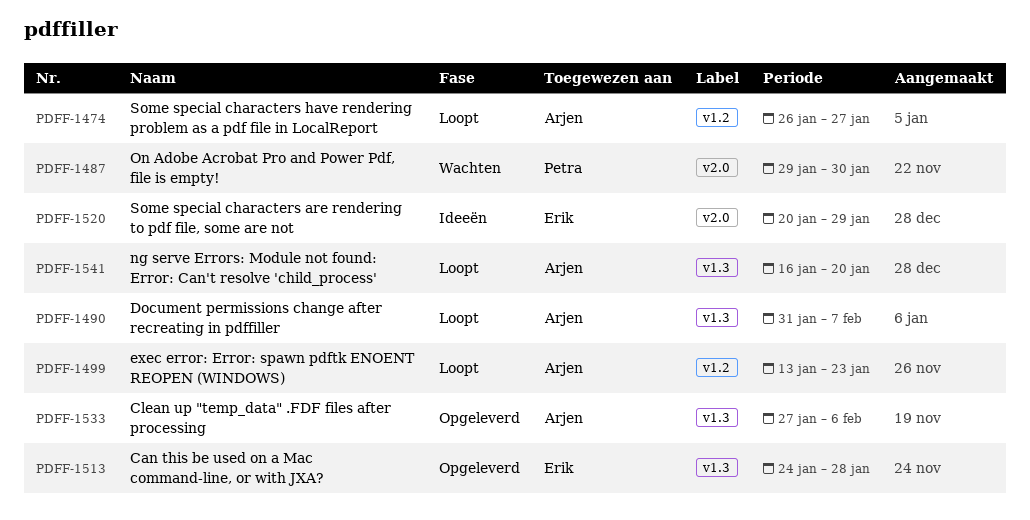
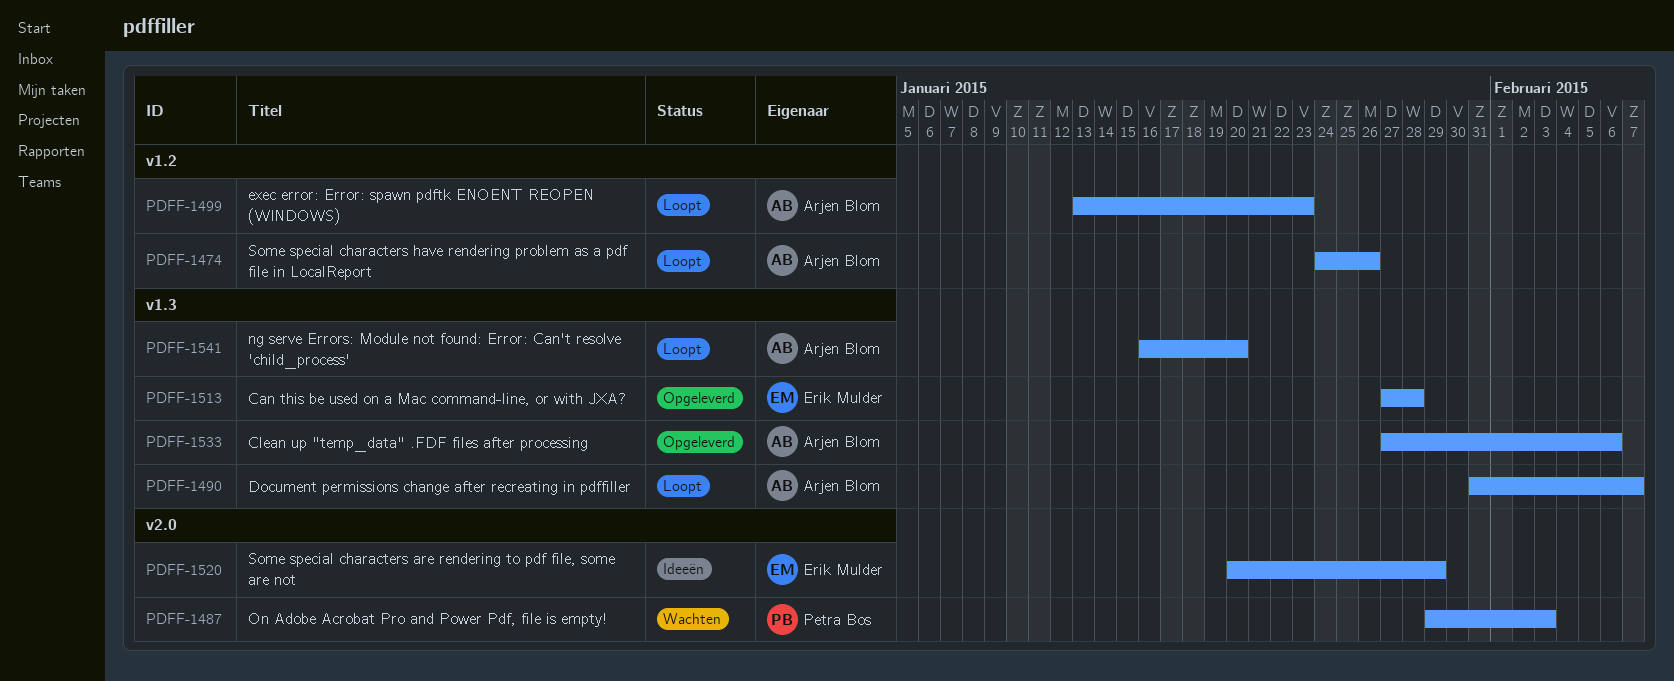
PDFF-1474, start: Jan 26 -> Jan 24
PDFF-1474, due: Jan 27 -> Jan 26
PDFF-1487, due: Jan 30 -> Feb 3
PDFF-1513, start: Jan 24 -> Jan 27

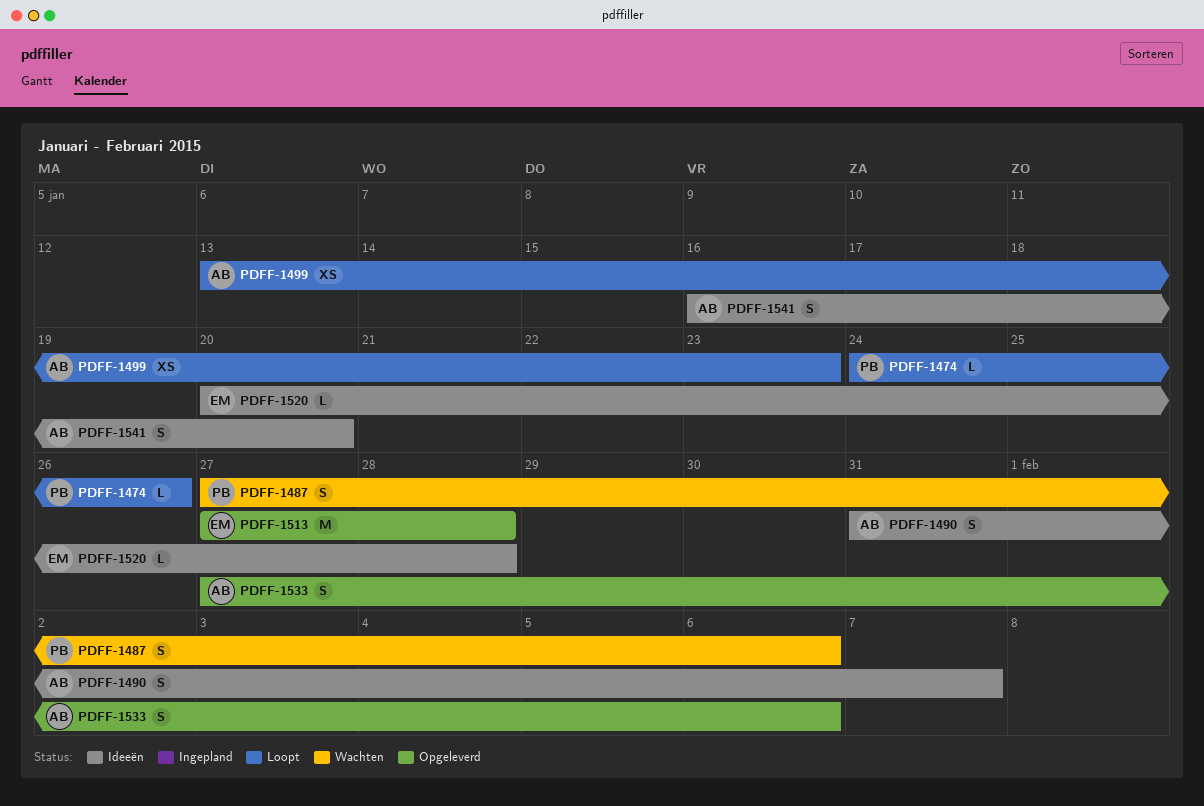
PDFF-1474, owner: Arjen Blom -> Petra Bos
PDFF-1487, start: Jan 29 -> Jan 27
PDFF-1487, due: Feb 3 -> Feb 6
PDFF-1490, status: Loopt -> Ideeën
PDFF-1520, due: Jan 29 -> Jan 28
PDFF-1541, status: Loopt -> Ideeën

